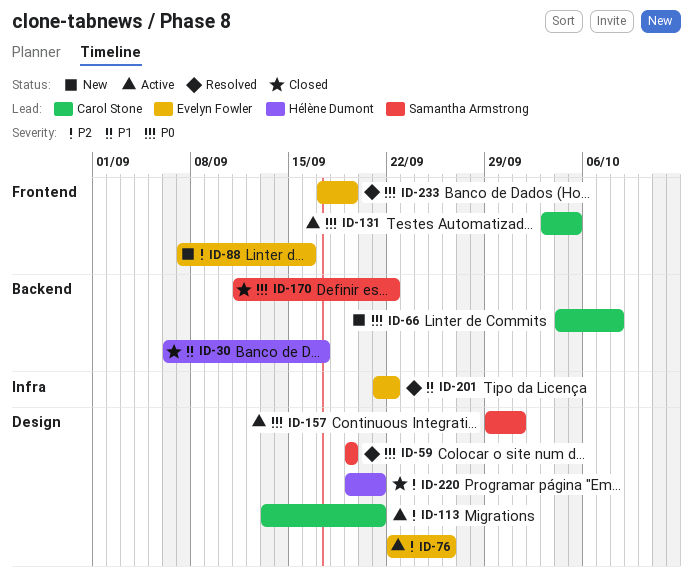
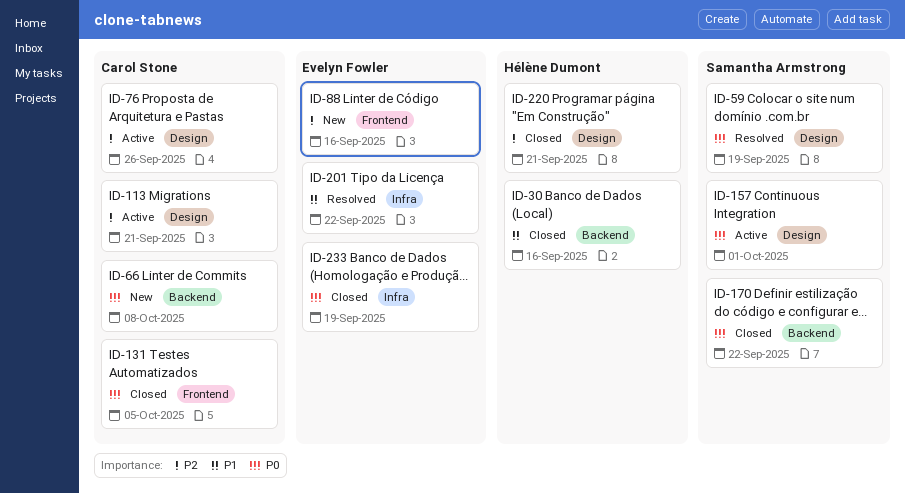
ID-30, due: Sep 17 -> Sep 16
ID-76, owner: Evelyn Fowler -> Carol Stone
ID-131, status: Active -> Closed
ID-233, status: Resolved -> Closed
ID-233, label: Frontend -> Infra

